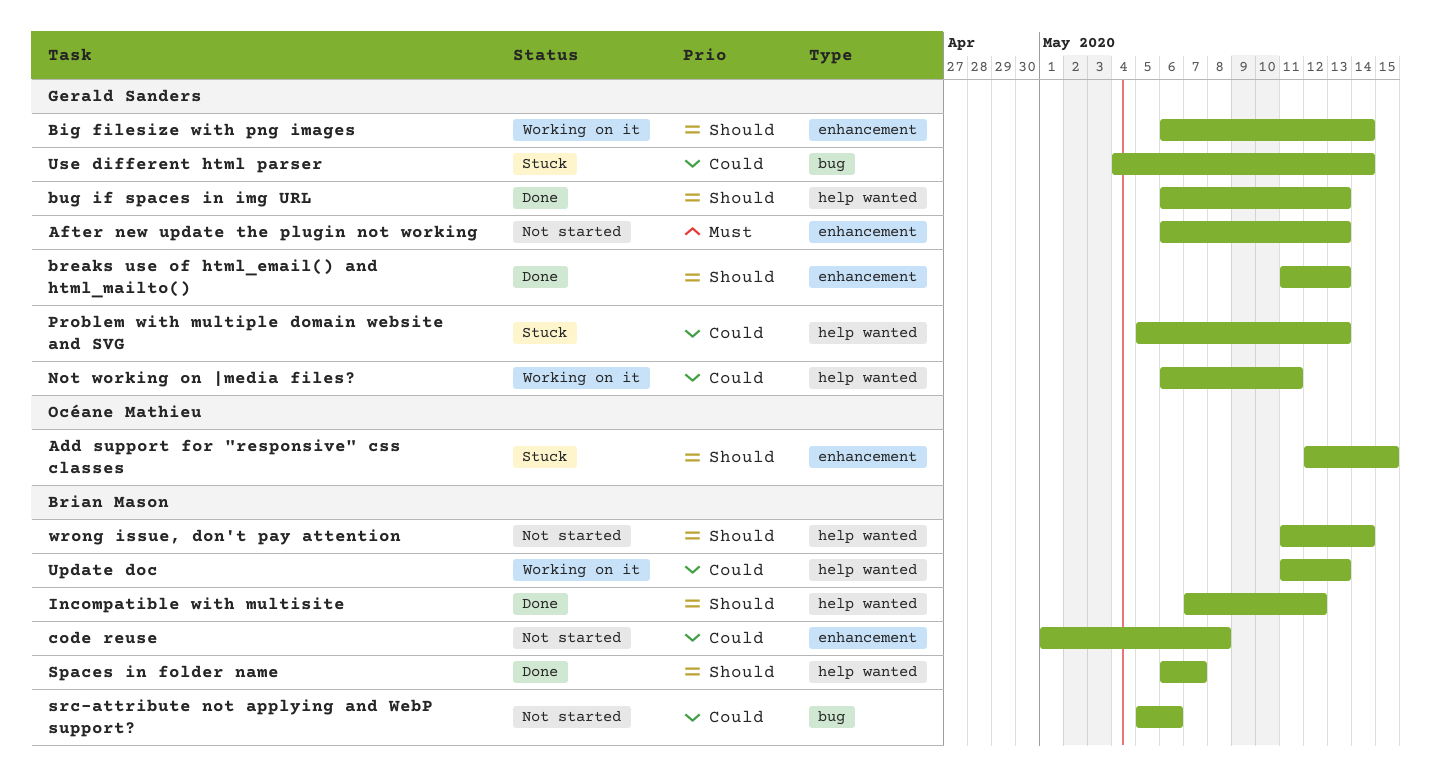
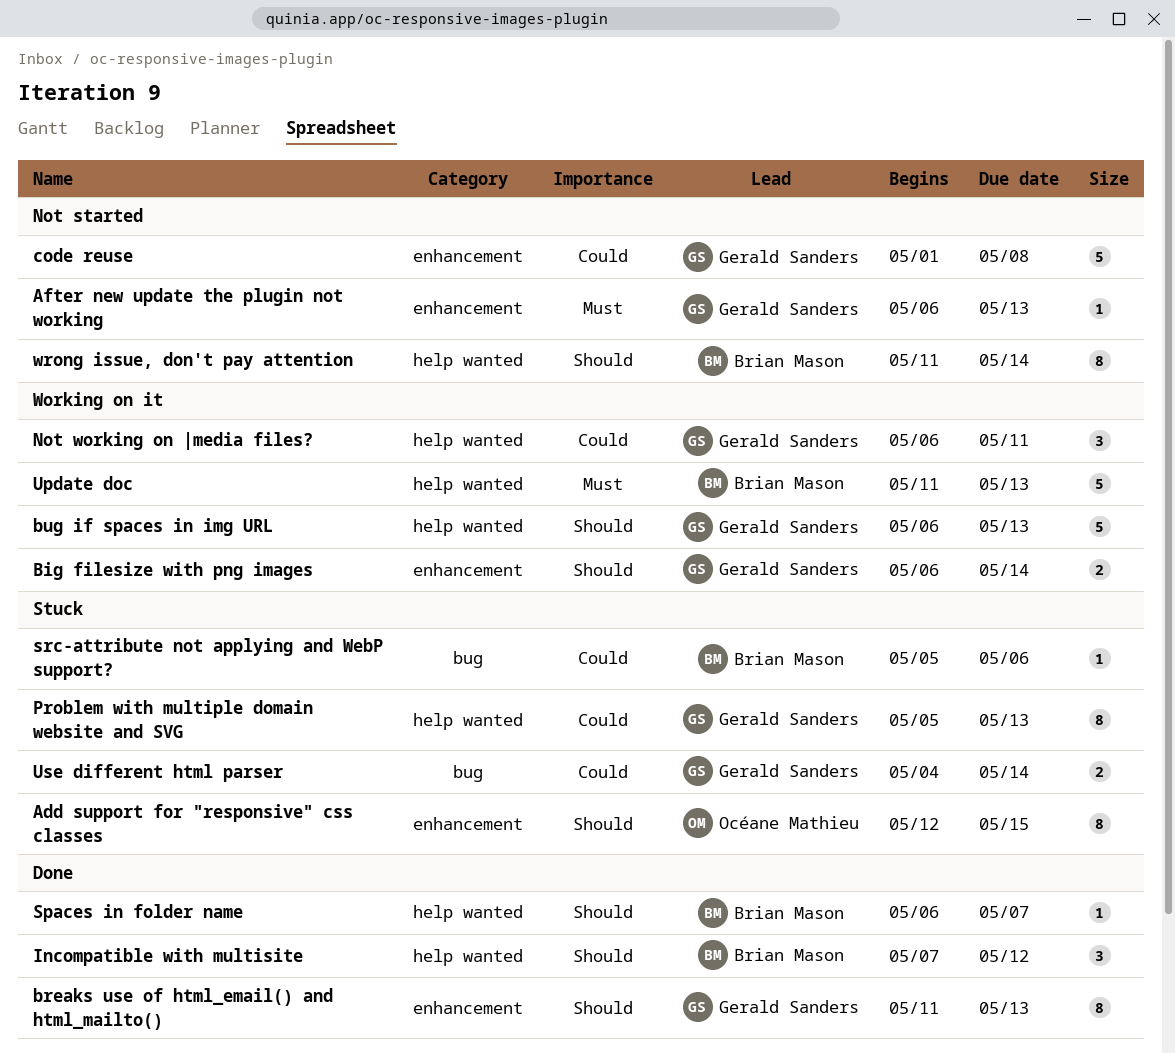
bug if spaces in img URL, status: Done -> Working on it
code reuse, owner: Brian Mason -> Gerald Sanders
src-attribute not applying and WebP support?, status: Not started -> Stuck
Update doc, priority: Could -> Must

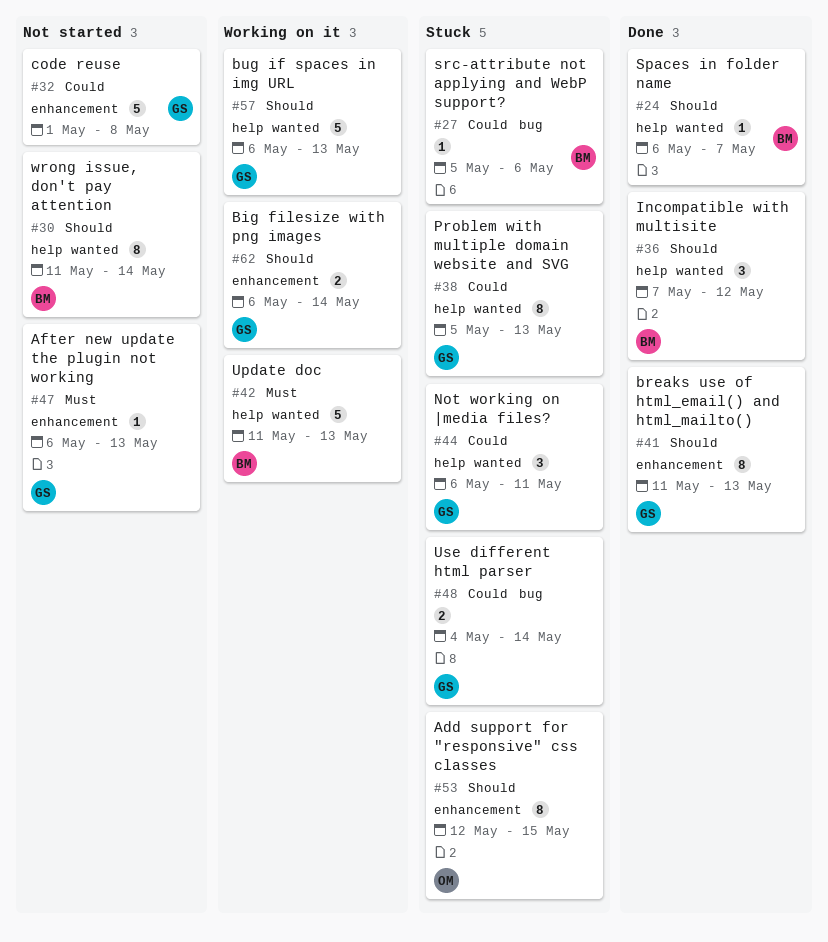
Not working on |media files?, status: Working on it -> Stuck

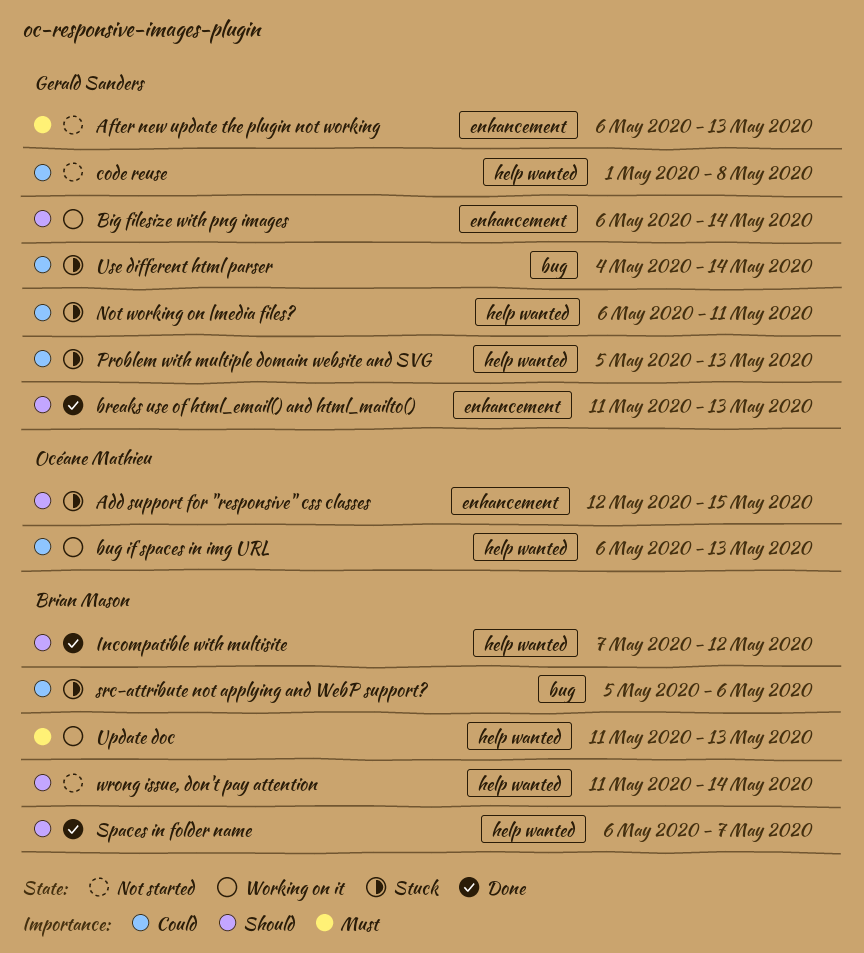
bug if spaces in img URL, owner: Gerald Sanders -> Océane Mathieu
bug if spaces in img URL, priority: Should -> Could
code reuse, label: enhancement -> help wanted

